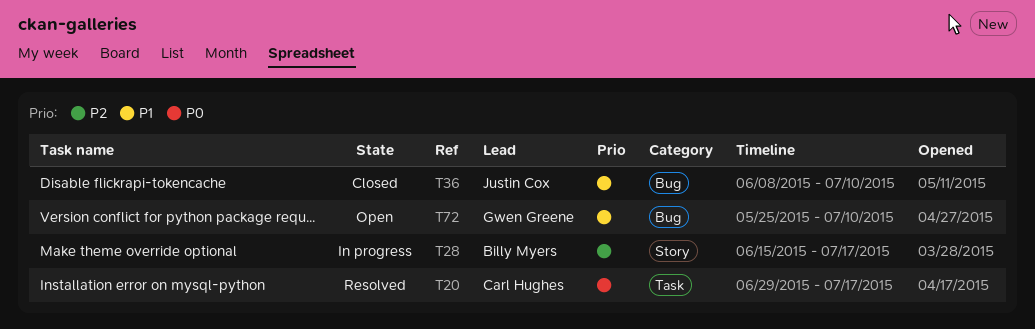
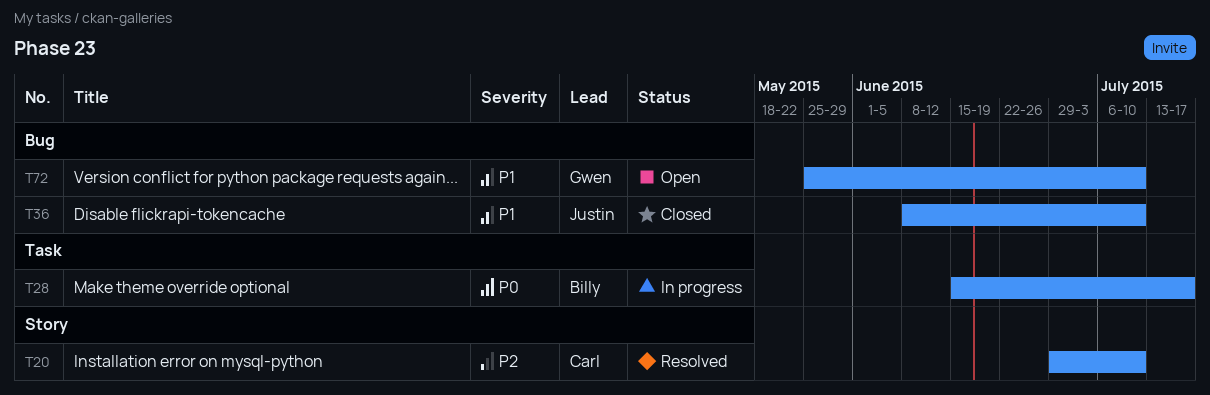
T20, priority: P0 -> P2
T20, label: Task -> Story
T20, due: Jul 17 -> Jul 10
T28, priority: P2 -> P0
T28, label: Story -> Task

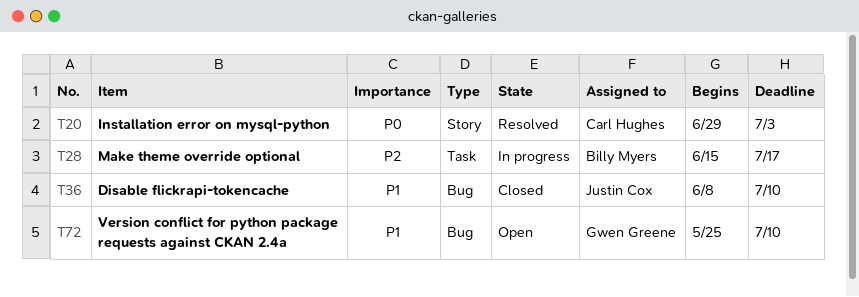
T20, priority: P2 -> P0
T20, due: Jul 10 -> Jul 3
T28, priority: P0 -> P2

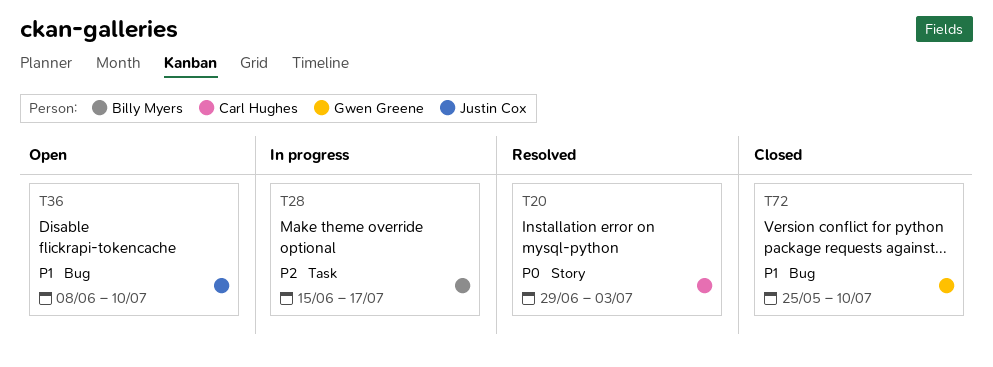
T36, status: Closed -> Open
T72, status: Open -> Closed

